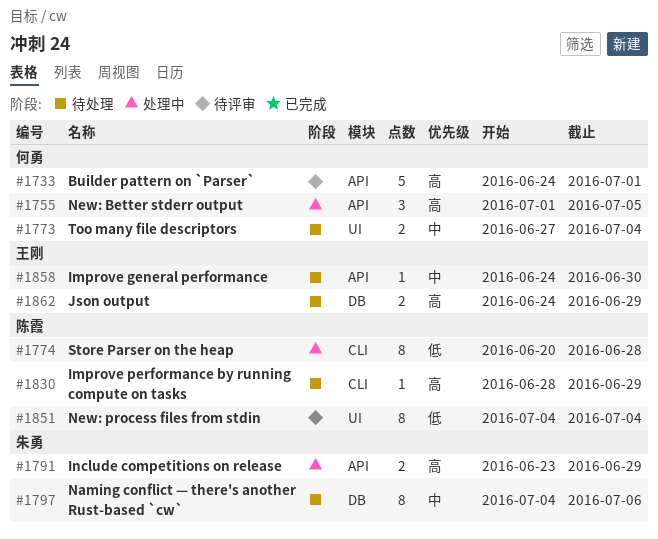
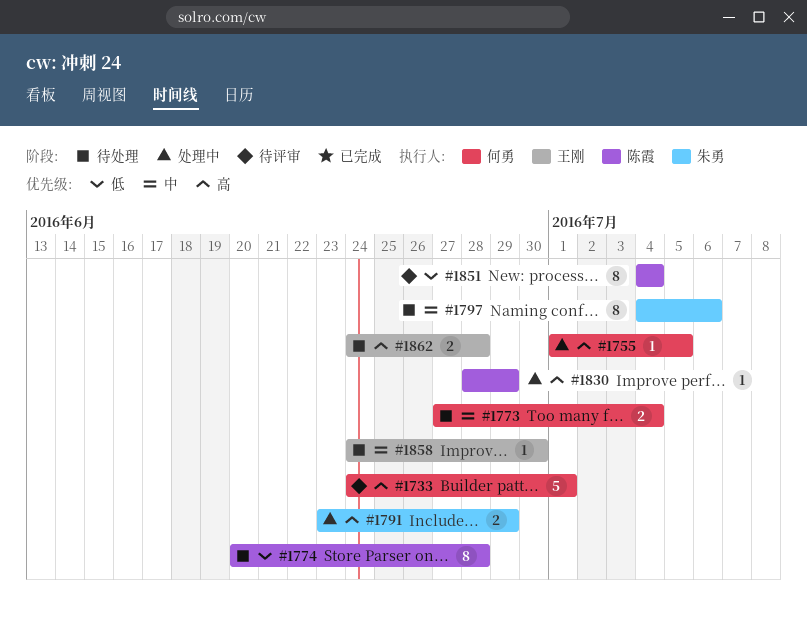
#1755, estimate: 3 -> 1
#1774, status: 处理中 -> 待处理
#1830, status: 待处理 -> 处理中
#1862, due: Jun 29 -> Jun 28

